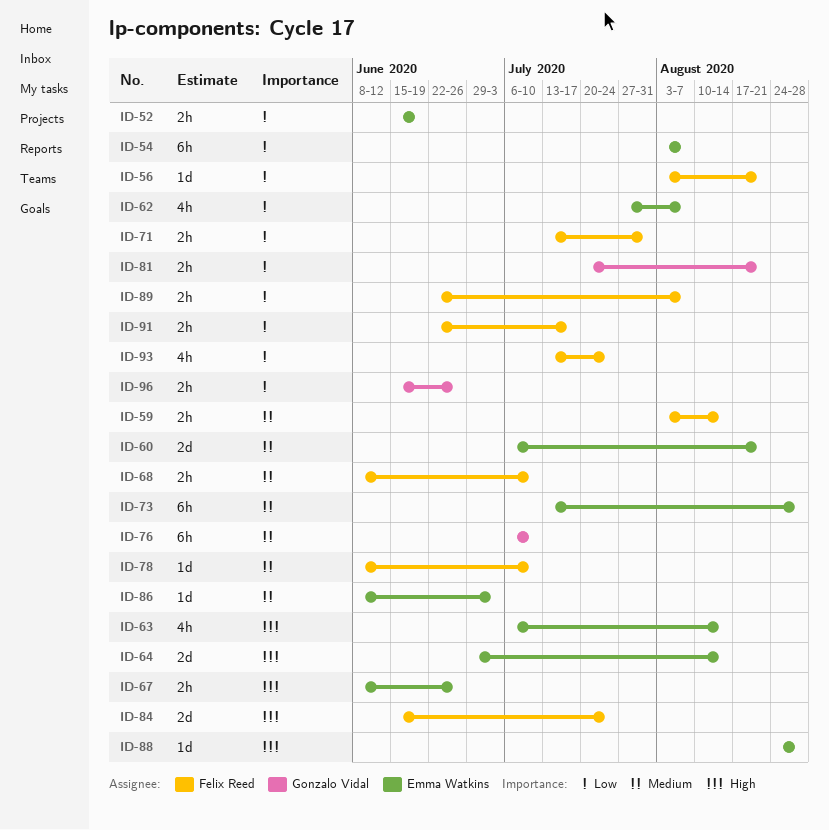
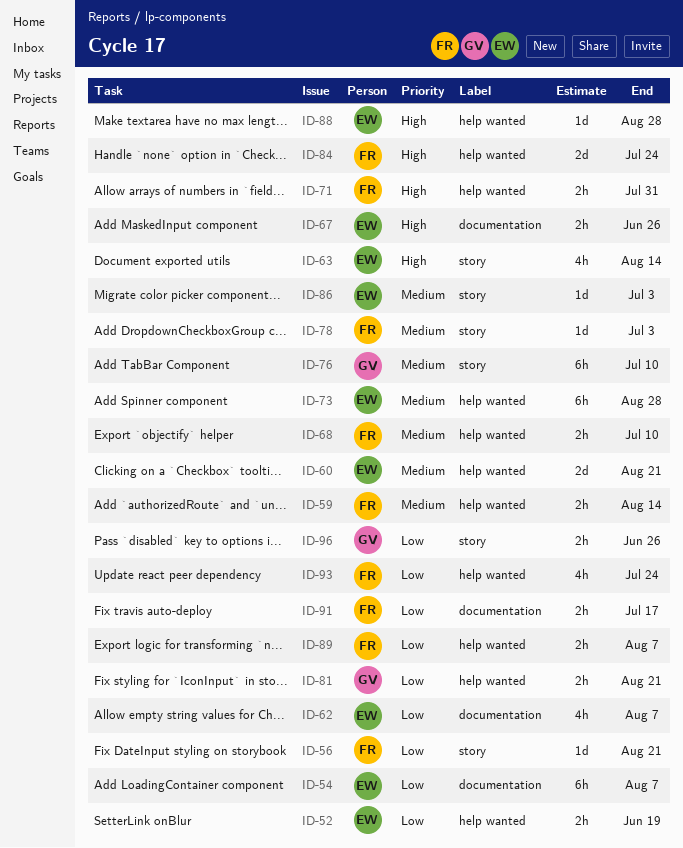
ID-64: present -> none
ID-71, priority: Low -> High
ID-78, due: Jul 10 -> Jul 3

